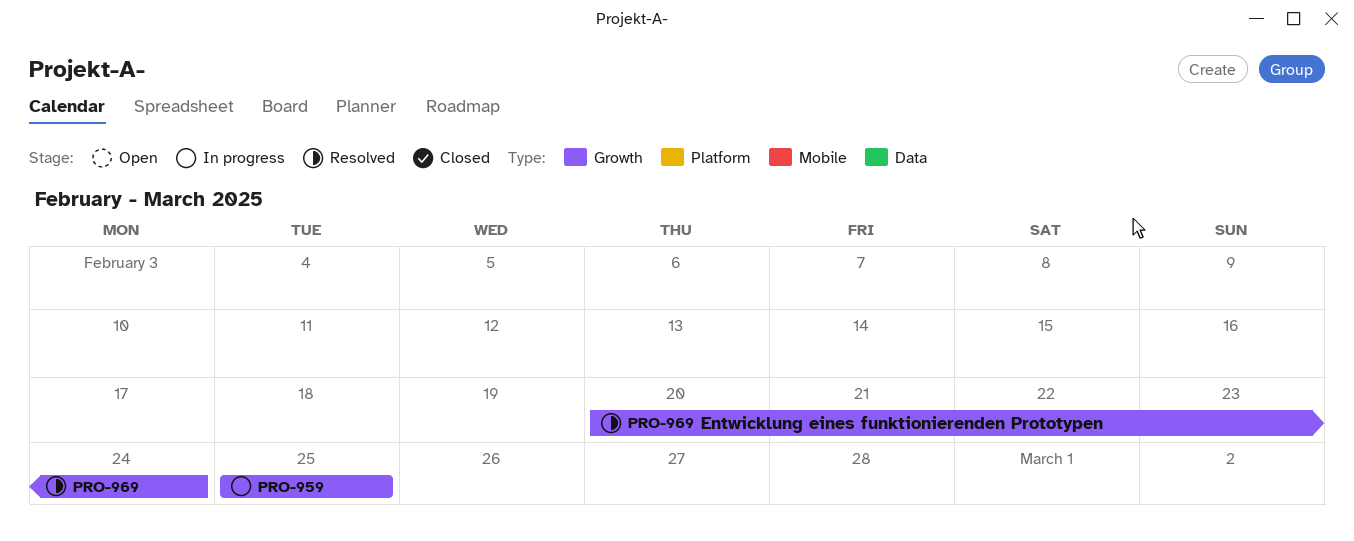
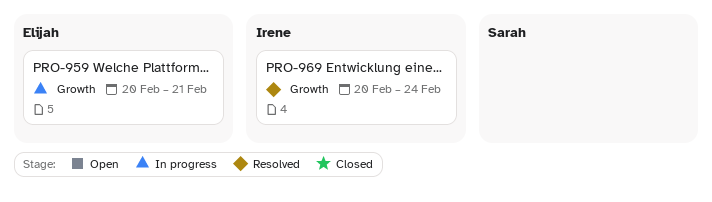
PRO-959, start: Feb 25 -> Feb 20
PRO-959, due: Feb 25 -> Feb 21

